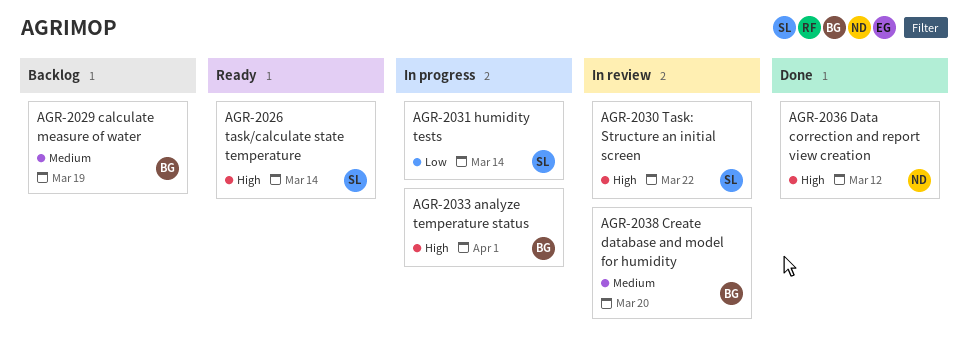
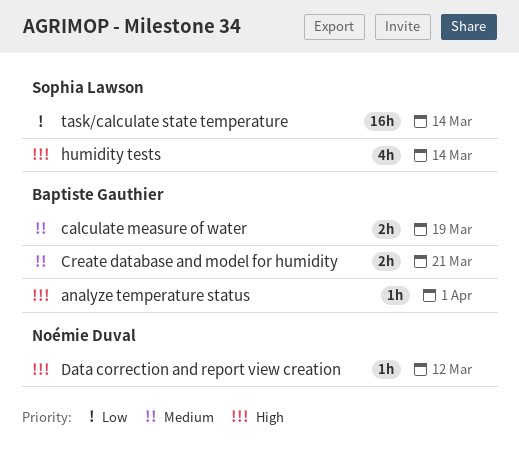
Create database and model for humidity, due: Mar 20 -> Mar 21
humidity tests, priority: Low -> High
task/calculate state temperature, priority: High -> Low
Task: Structure an initial screen: present -> none

